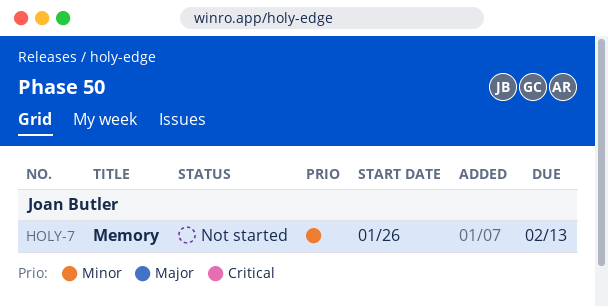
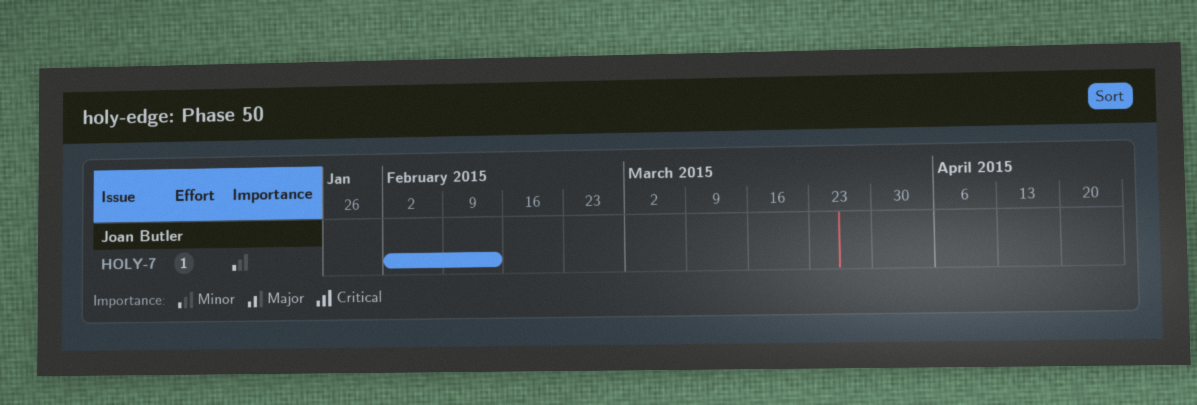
HOLY-7, start: Jan 26 -> Feb 2

